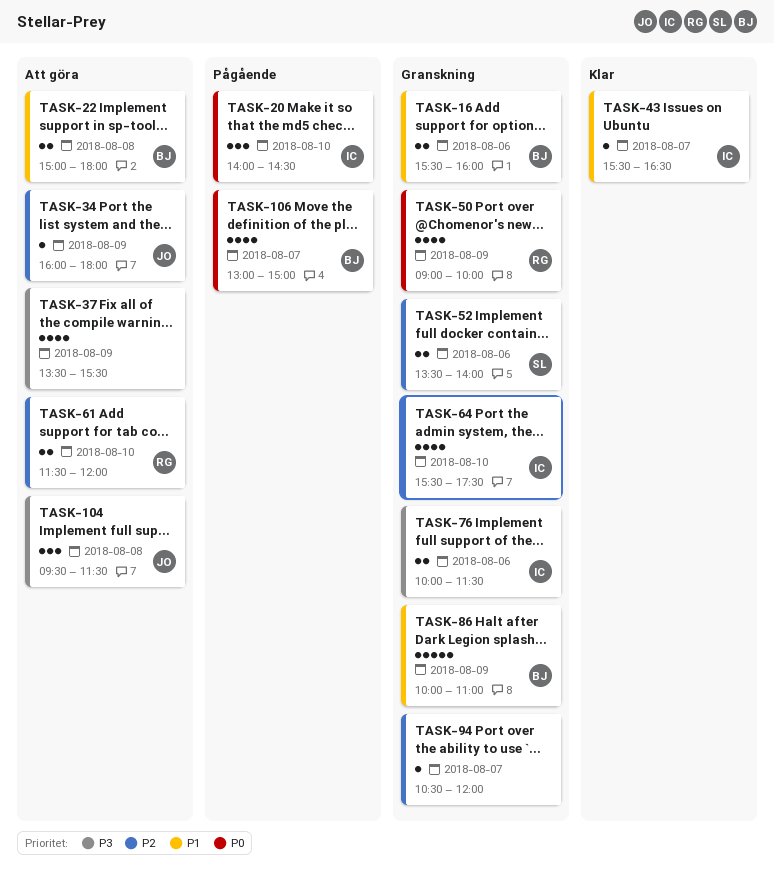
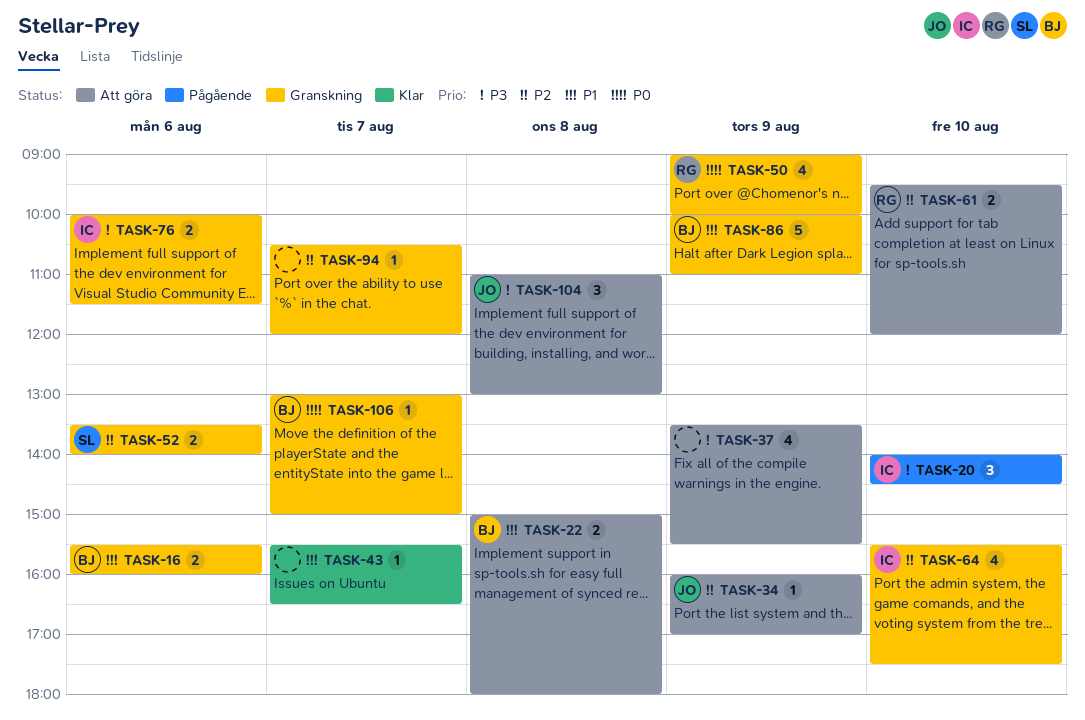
TASK-20, priority: P0 -> P3
TASK-34, ends: 18:00 -> 17:00
TASK-43, owner: IC -> none
TASK-61, begins: 11:30 -> 09:30
TASK-104, begins: 09:30 -> 11:00
TASK-104, ends: 11:30 -> 13:00
TASK-106, status: Pågående -> Granskning
TASK-106, estimate: 4 -> 1

